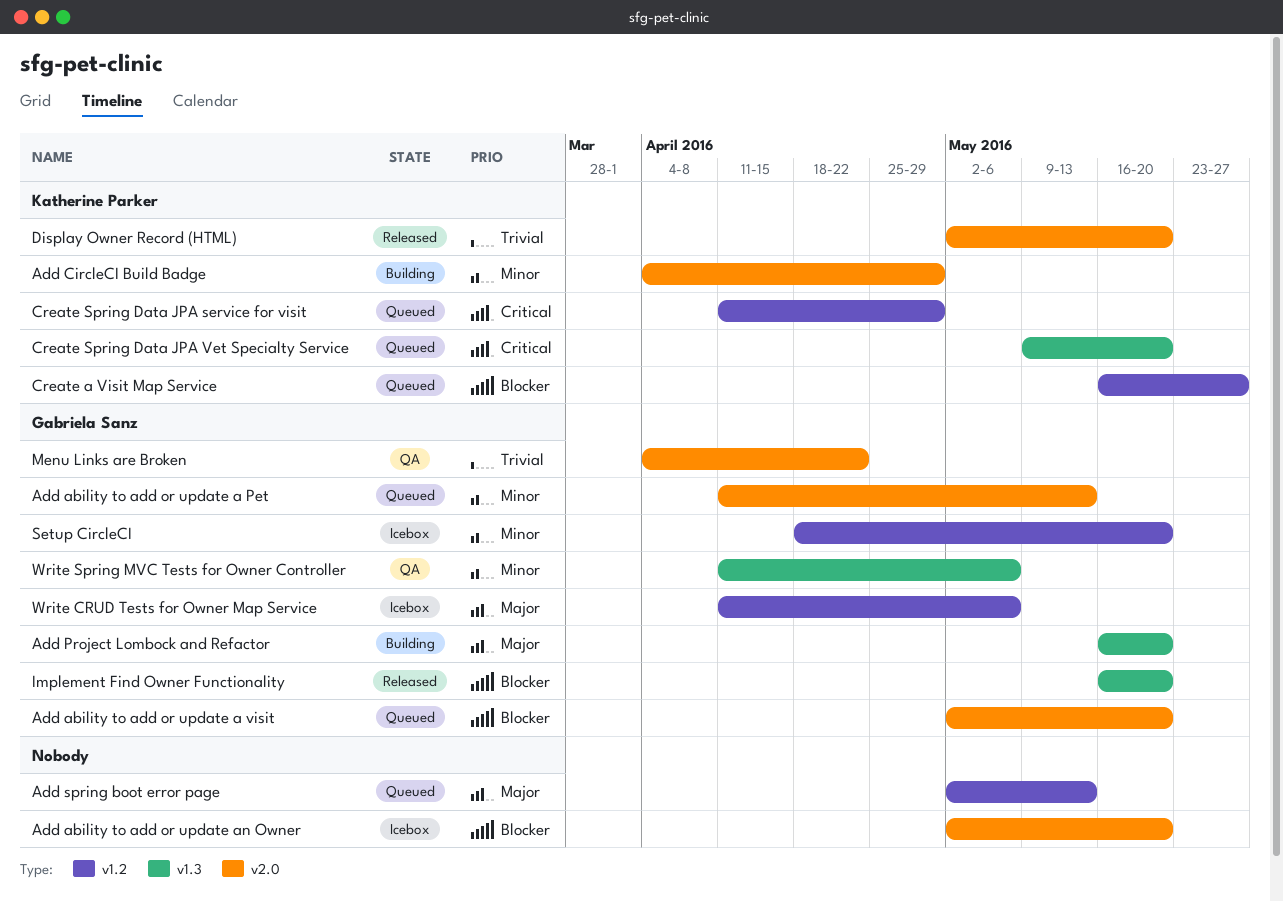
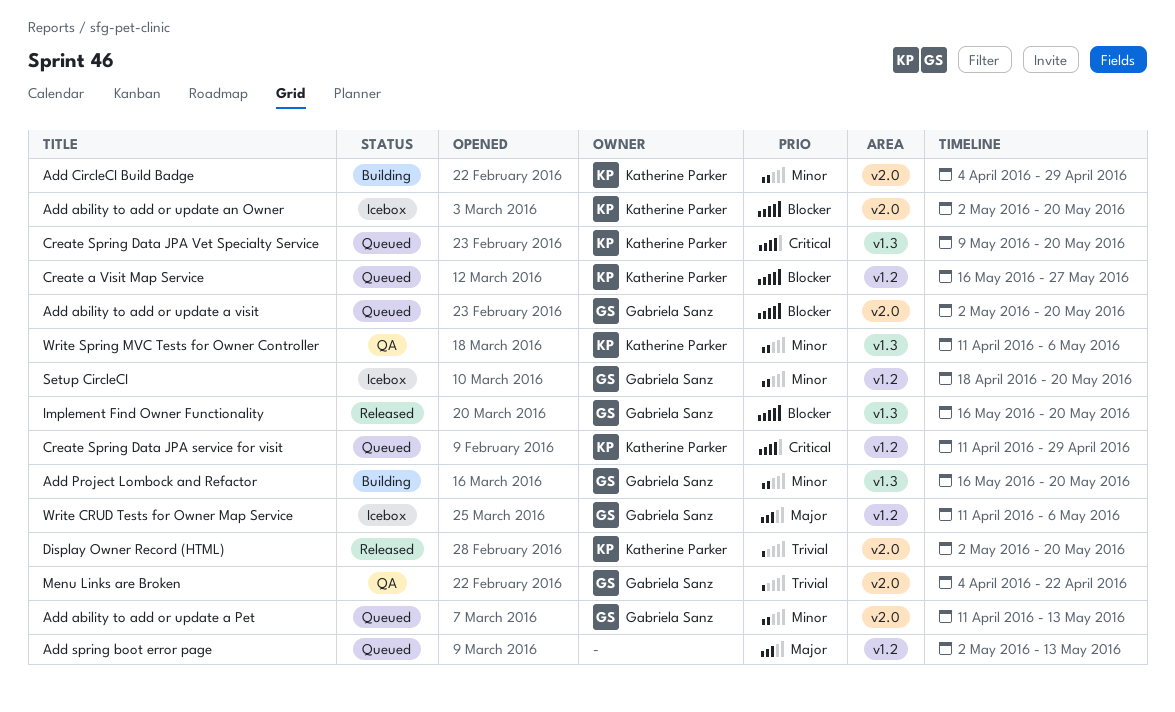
Add ability to add or update an Owner, owner: none -> Katherine Parker
Add Project Lombock and Refactor, priority: Major -> Minor
Write Spring MVC Tests for Owner Controller, owner: Gabriela Sanz -> Katherine Parker

